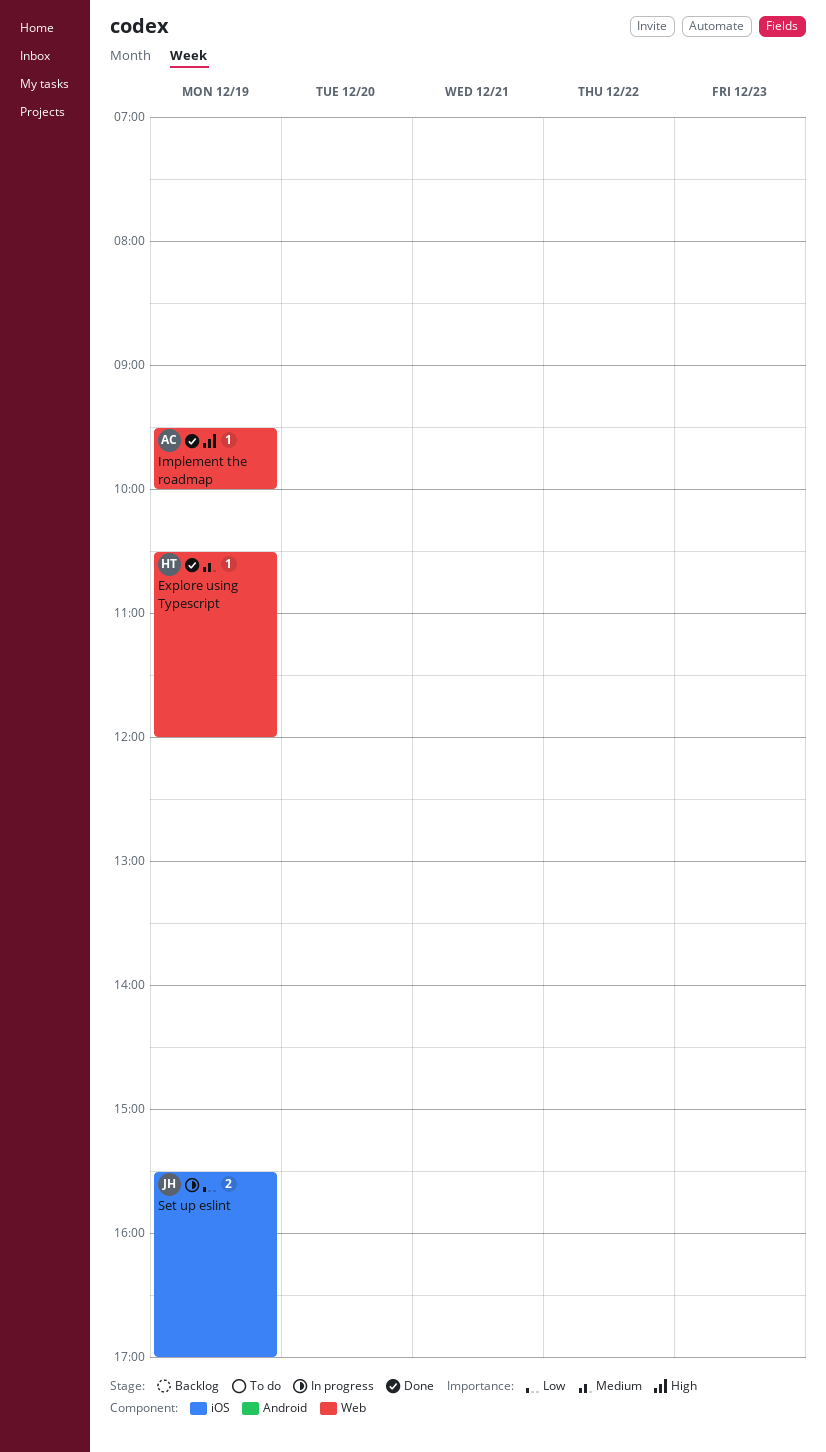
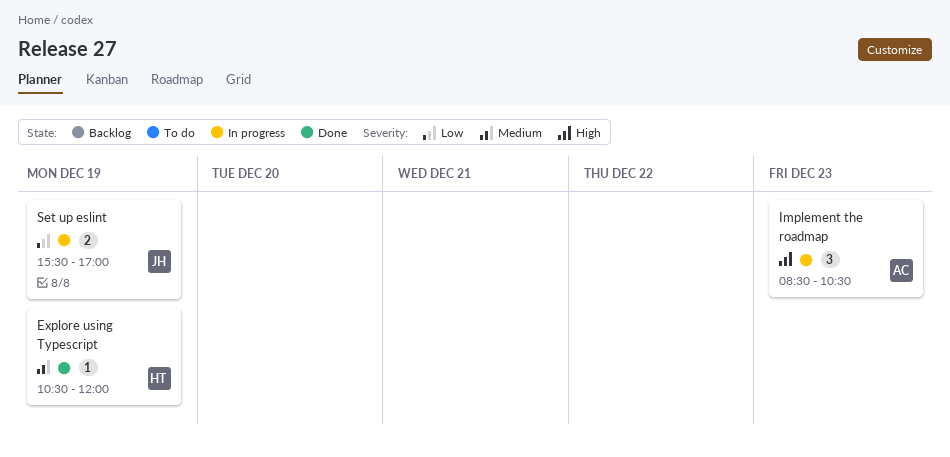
Implement the roadmap, status: Done -> In progress
Implement the roadmap, estimate: 1 -> 3
Implement the roadmap, day: Dec 19 -> Dec 23
Implement the roadmap, begins: 09:30 -> 08:30
Implement the roadmap, ends: 10:00 -> 10:30

